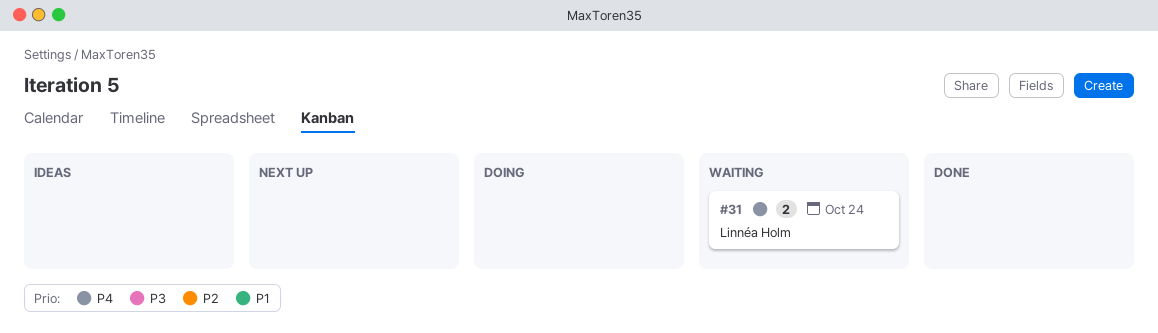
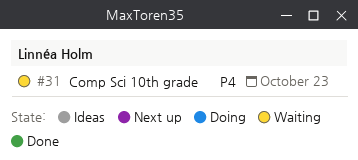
#31, due: Oct 24 -> Oct 23

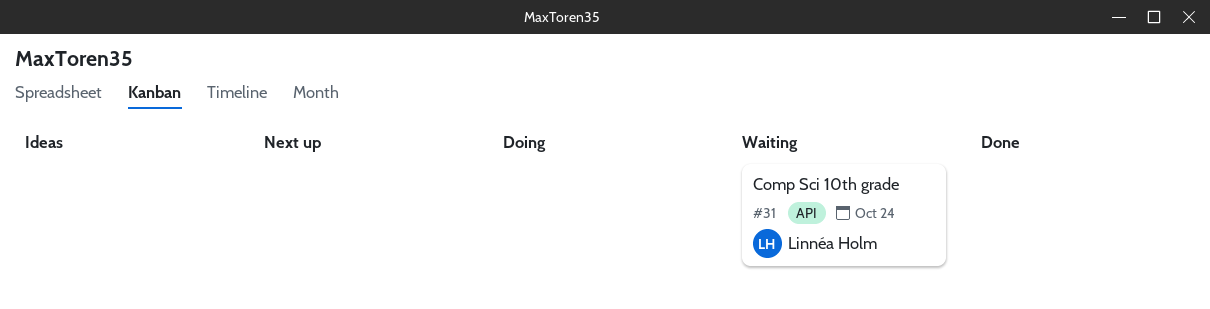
#31, due: Oct 23 -> Oct 24

